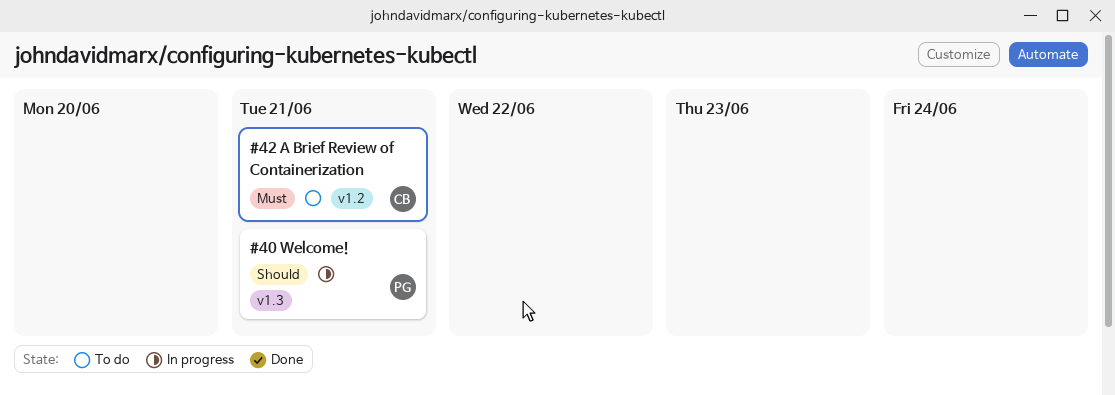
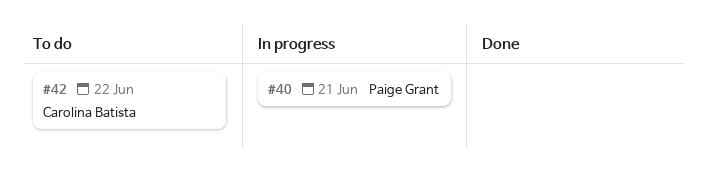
#42, due: Jun 21 -> Jun 22

